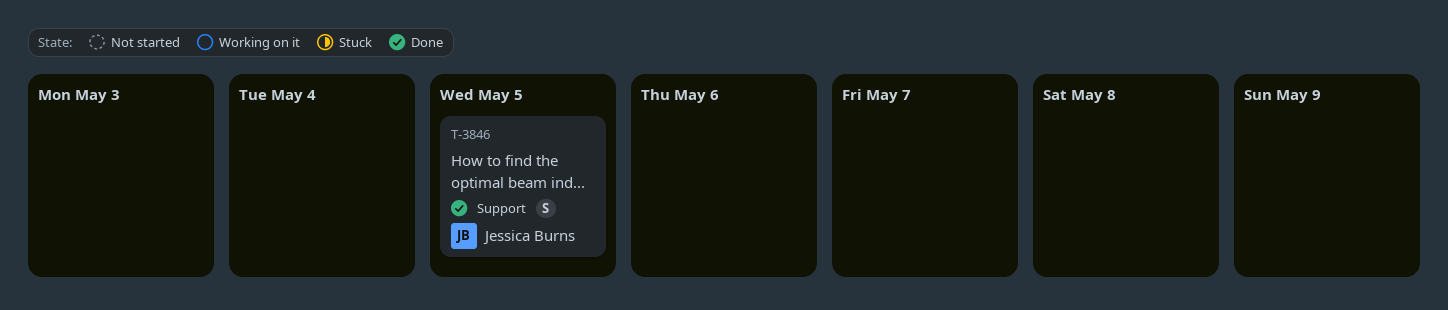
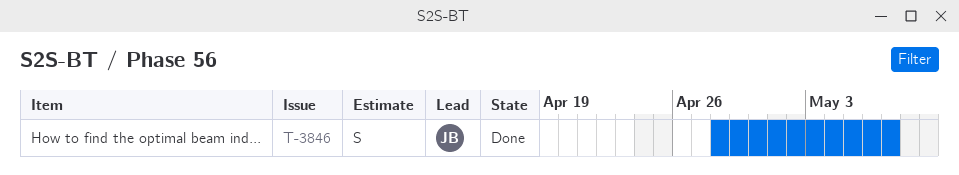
T-3846, due: May 5 -> May 7

